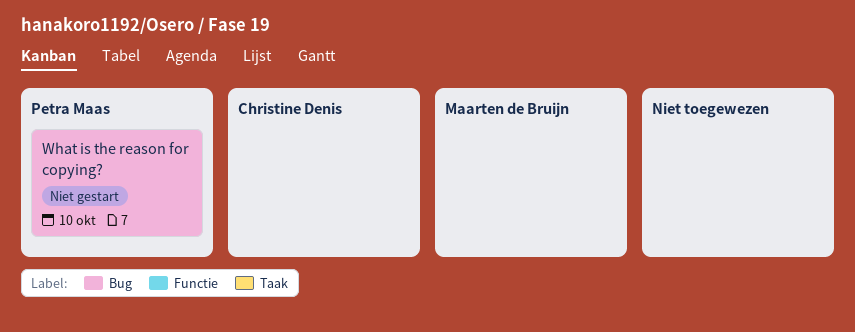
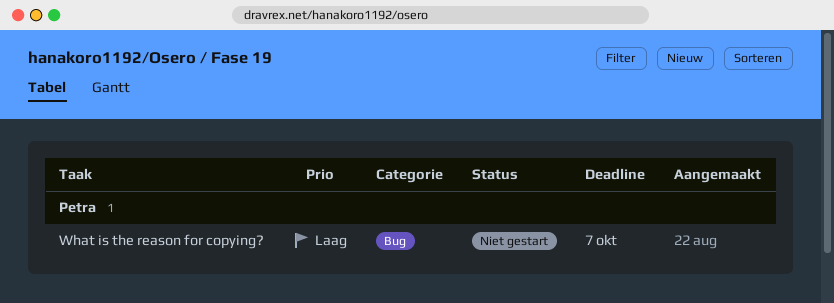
What is the reason for copying?, due: Oct 10 -> Oct 7

